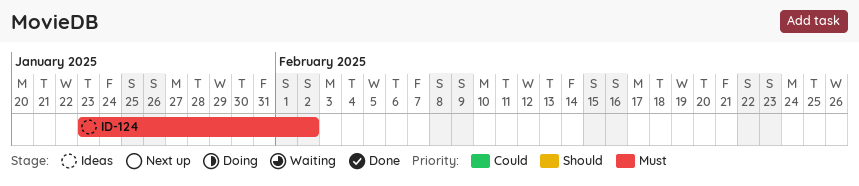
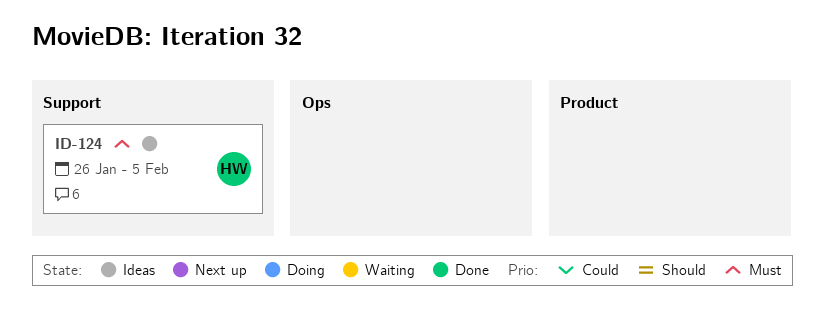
ID-124, start: Jan 23 -> Jan 26
ID-124, due: Feb 2 -> Feb 5

